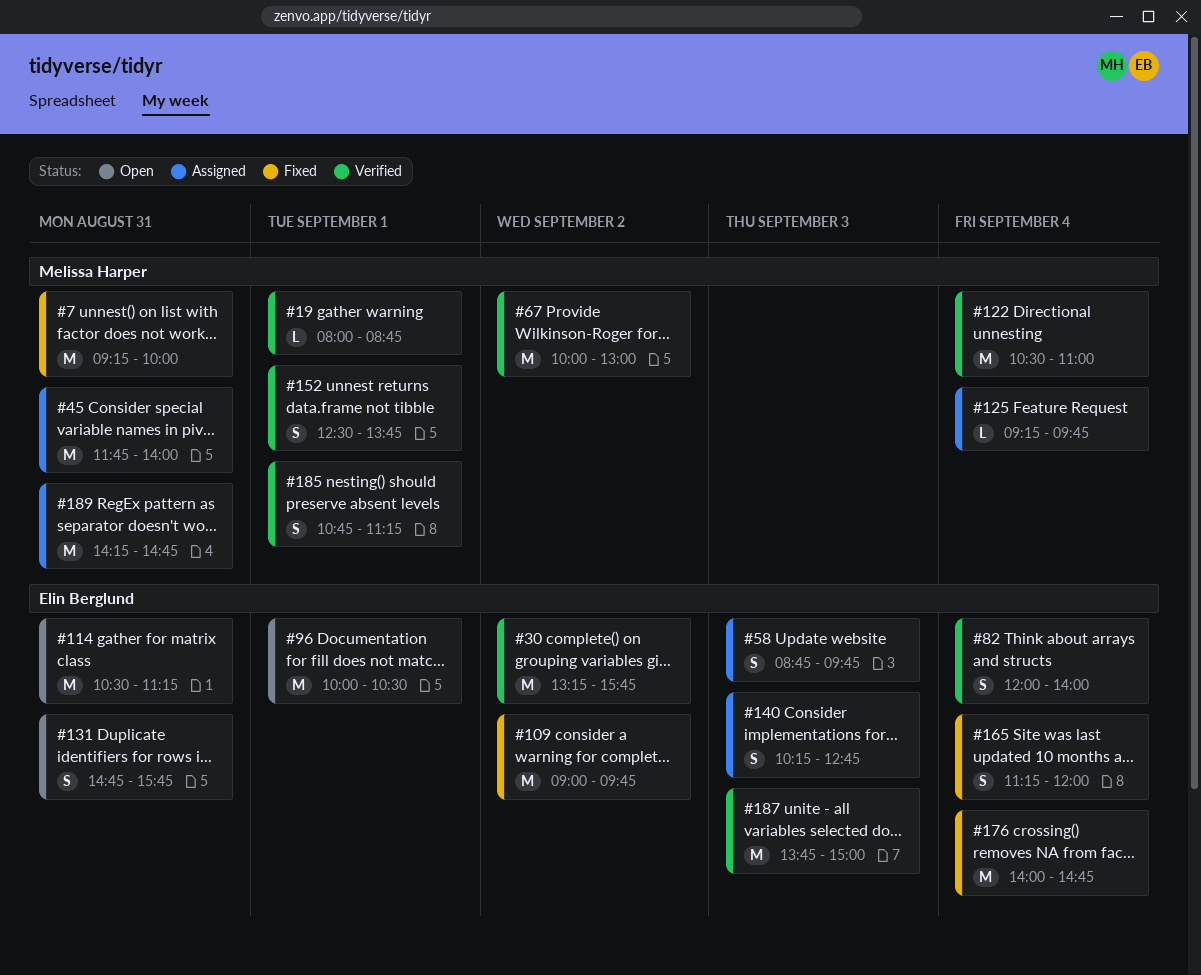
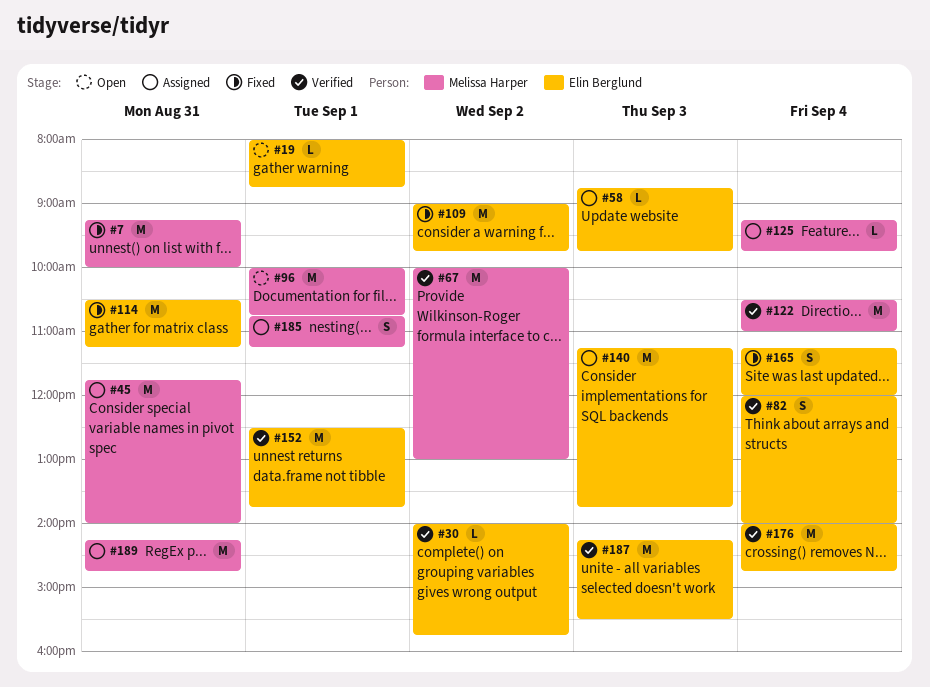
#19, status: Verified -> Open
#19, owner: Melissa Harper -> Elin Berglund
#30, estimate: M -> L
#30, begins: 13:15 -> 14:00
#58, estimate: S -> L
#96, owner: Elin Berglund -> Melissa Harper
#96, ends: 10:30 -> 10:45
#114, status: Open -> Fixed
#131: present -> none
#140, estimate: S -> M
#140, begins: 10:15 -> 11:15
#140, ends: 12:45 -> 13:45
#152, owner: Melissa Harper -> Elin Berglund
#152, estimate: S -> M
#176, status: Fixed -> Verified
#185, status: Verified -> Assigned
#187, begins: 13:45 -> 14:15
#187, ends: 15:00 -> 15:30

